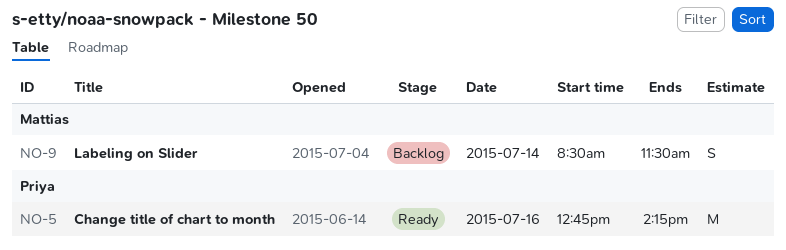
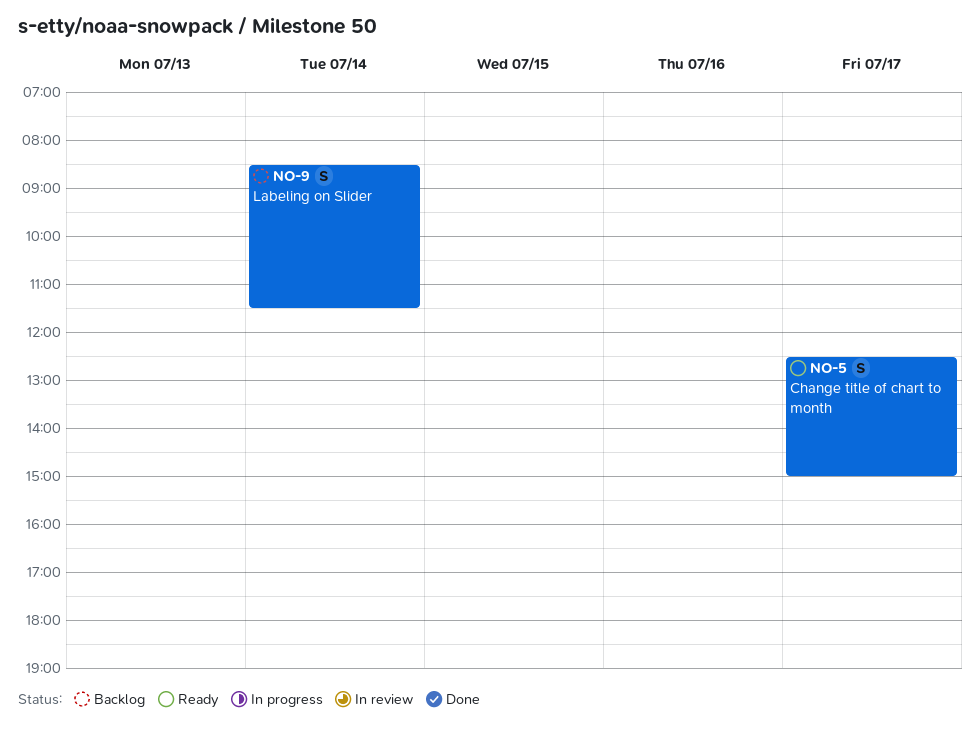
NO-5, estimate: M -> S
NO-5, day: Jul 16 -> Jul 17
NO-5, begins: 12:45 -> 12:30
NO-5, ends: 14:15 -> 15:00

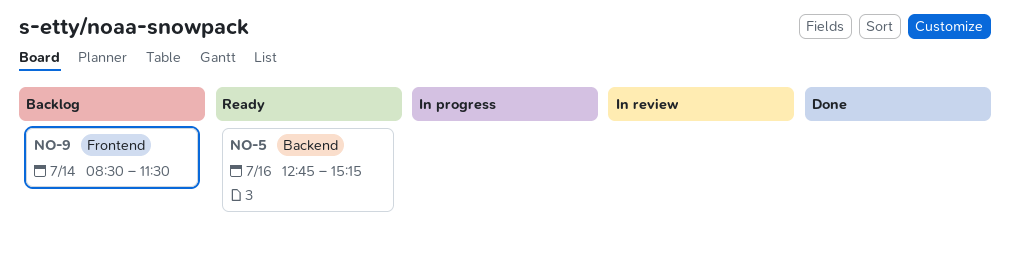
NO-5, day: Jul 17 -> Jul 16
NO-5, begins: 12:30 -> 12:45
NO-5, ends: 15:00 -> 15:15

